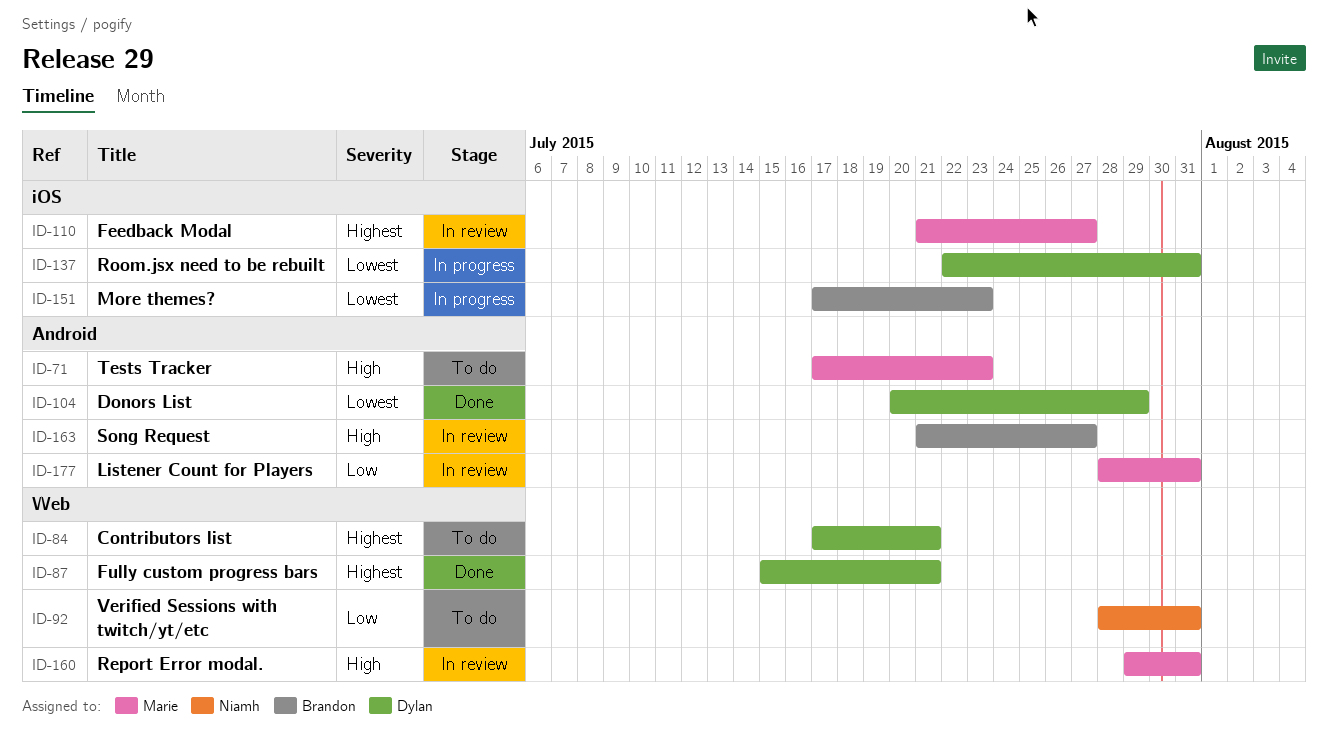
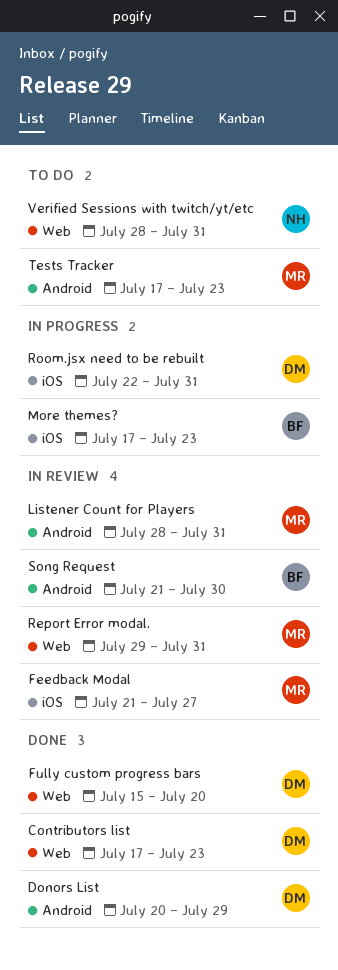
Contributors list, status: To do -> Done
Contributors list, due: Jul 21 -> Jul 23
Fully custom progress bars, due: Jul 21 -> Jul 20
Song Request, due: Jul 27 -> Jul 30

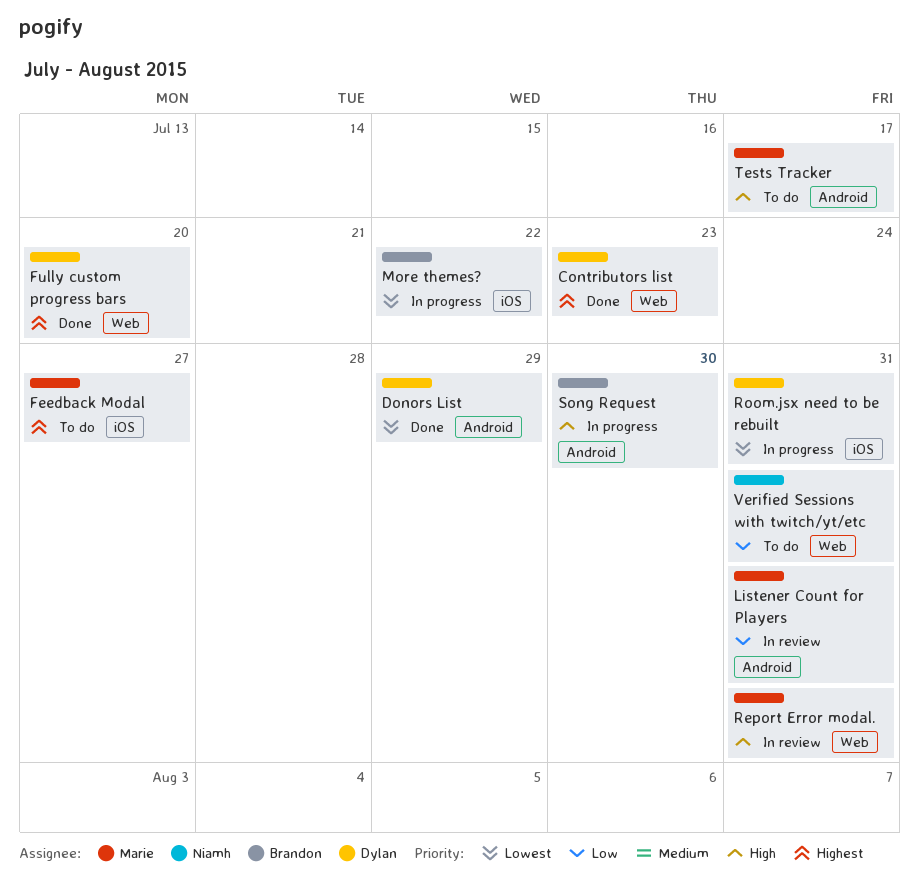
Feedback Modal, status: In review -> To do
More themes?, due: Jul 23 -> Jul 22
Song Request, status: In review -> In progress
Tests Tracker, due: Jul 23 -> Jul 17

